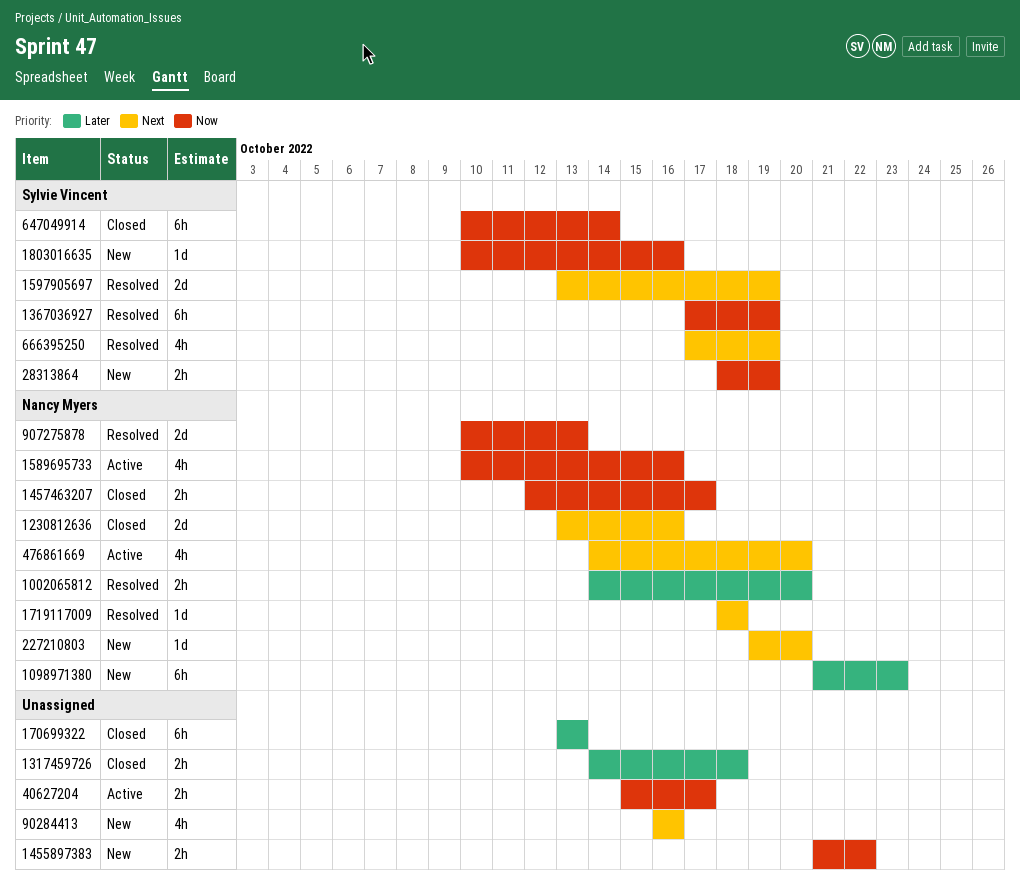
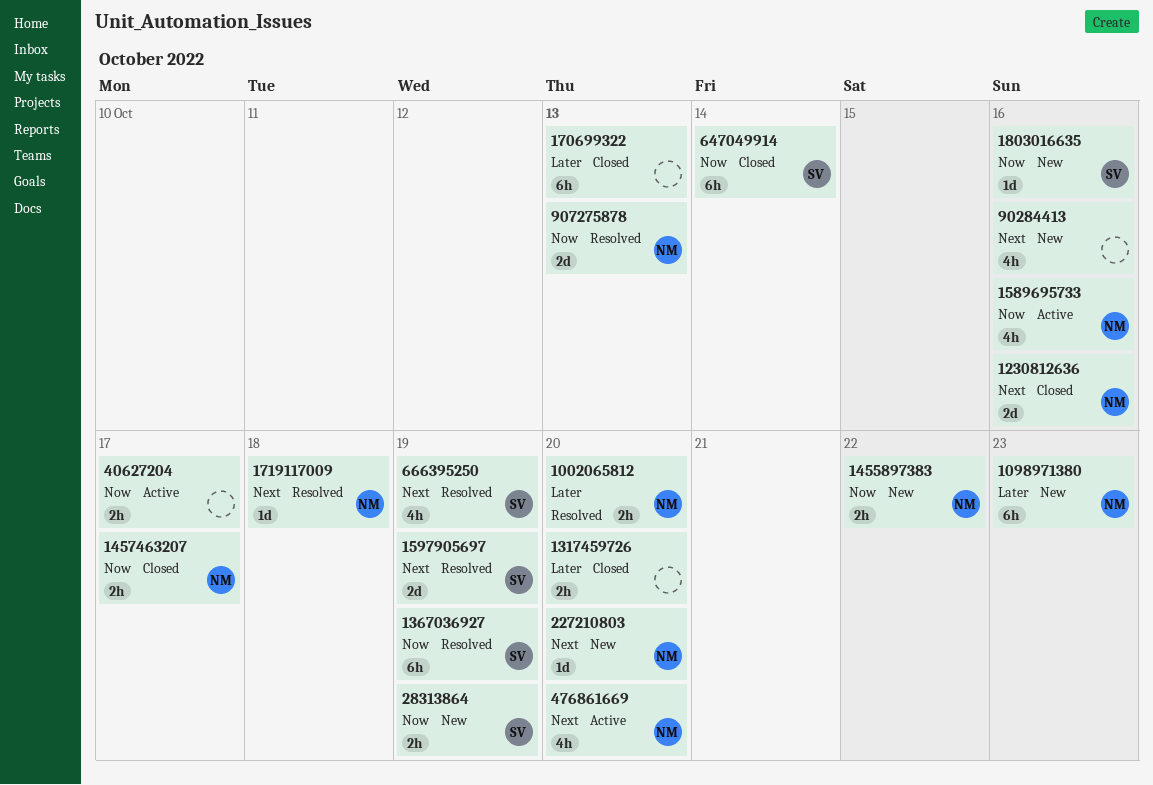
1317459726, due: Oct 18 -> Oct 20
1455897383, owner: none -> Nancy Myers

